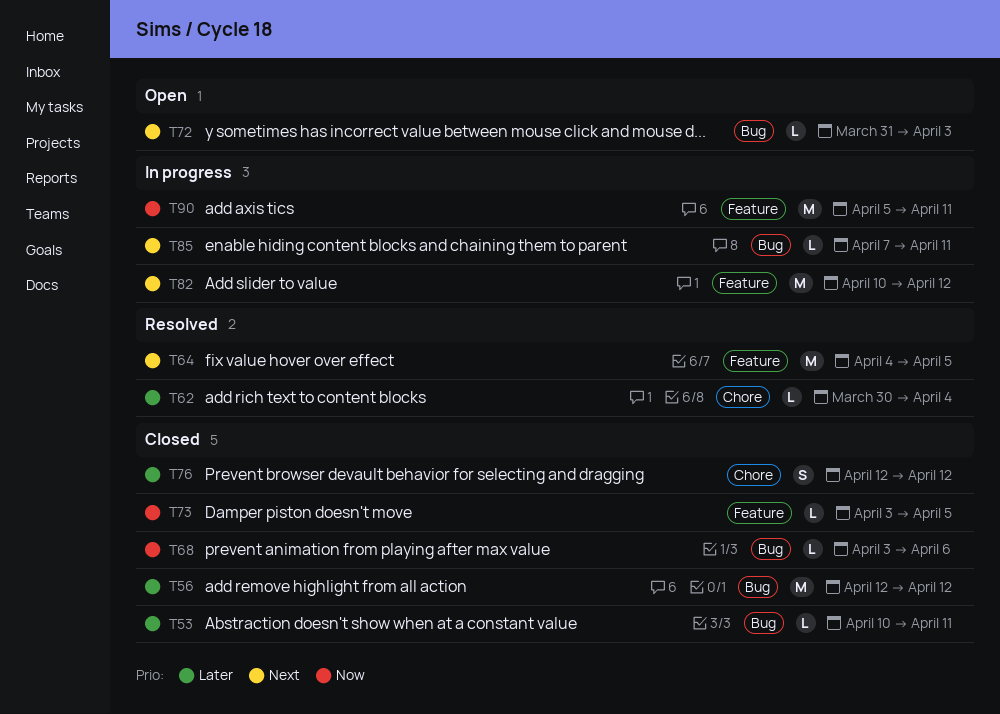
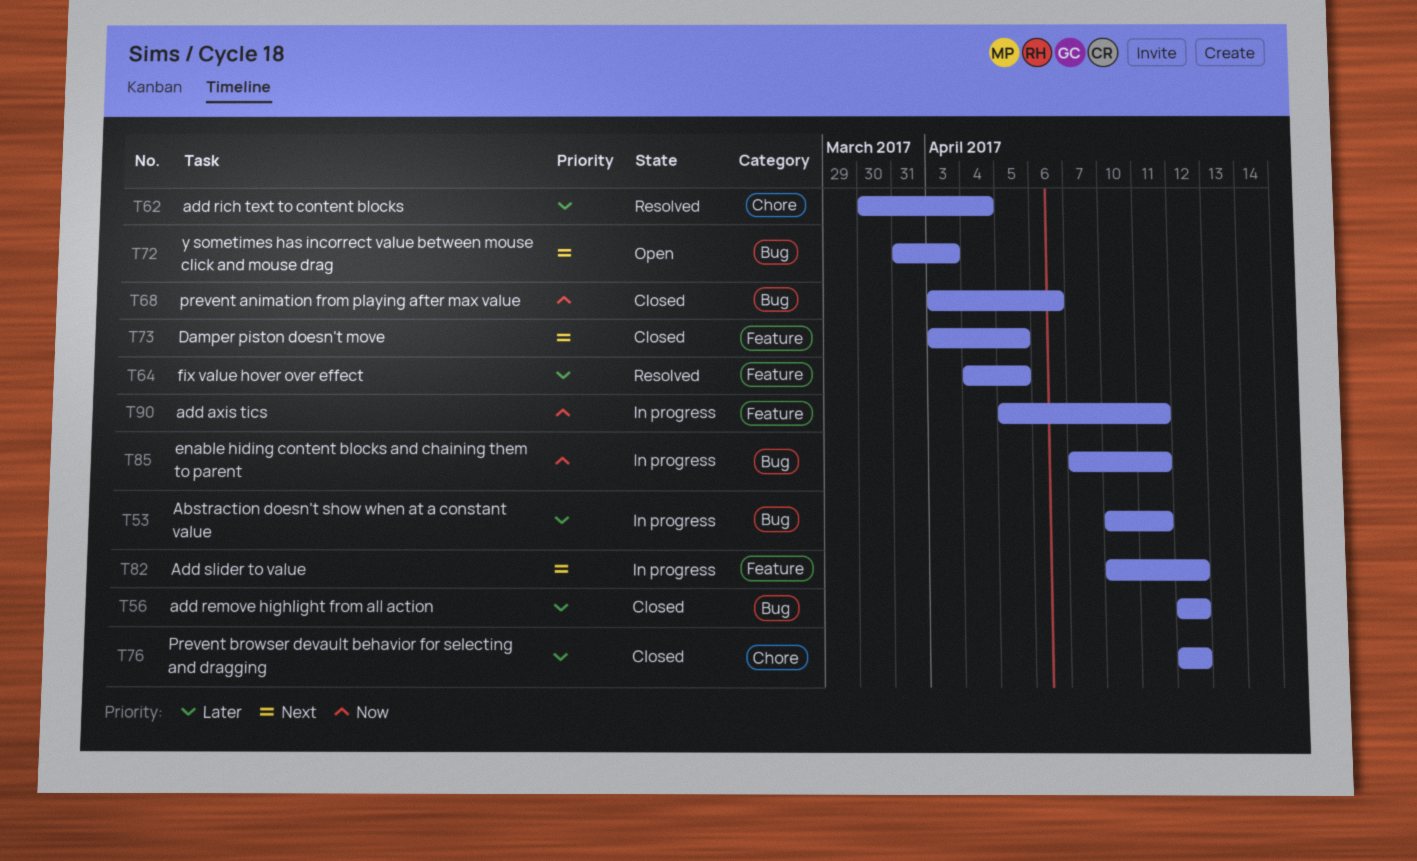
T53, status: Closed -> In progress
T64, priority: Next -> Later
T73, priority: Now -> Next
T85, priority: Next -> Now

